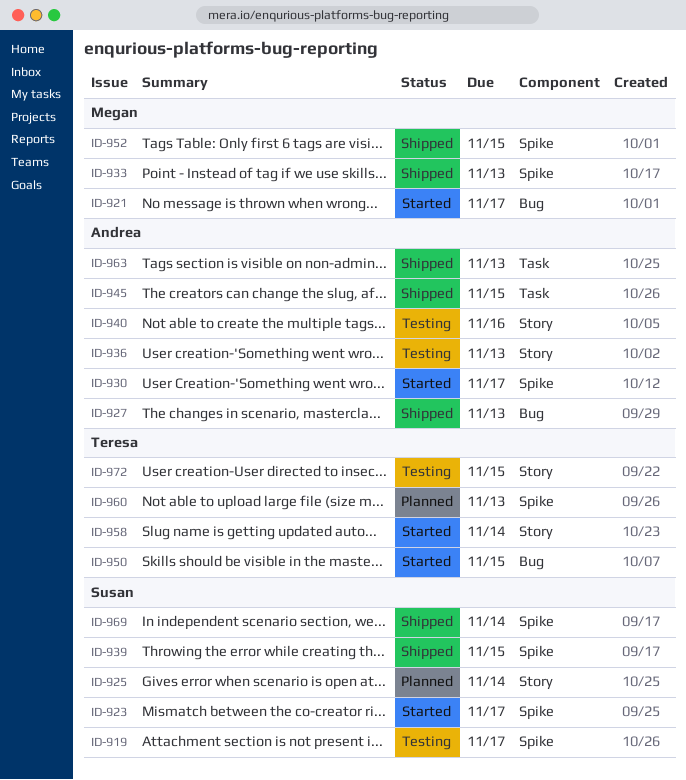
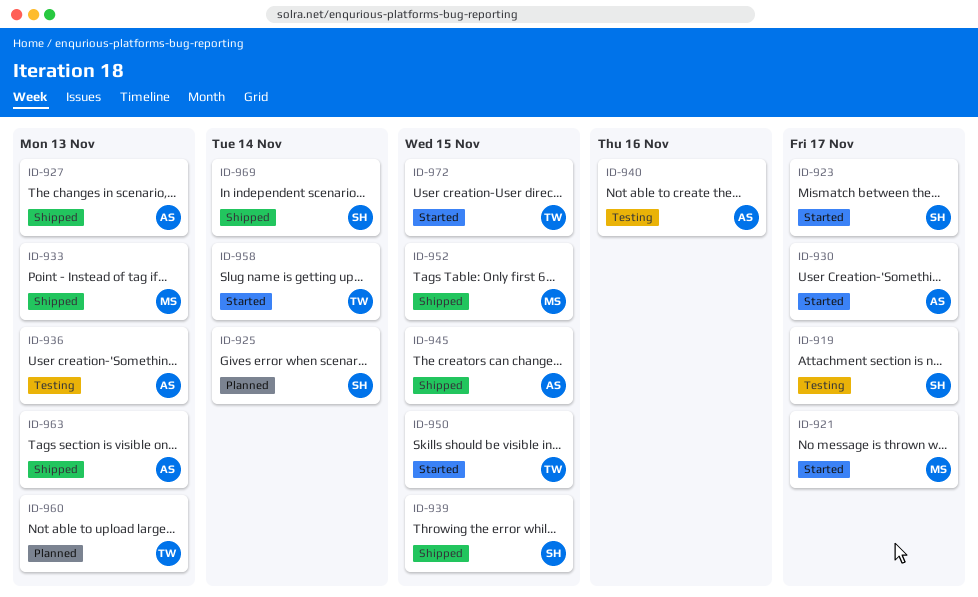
ID-972, status: Testing -> Started

